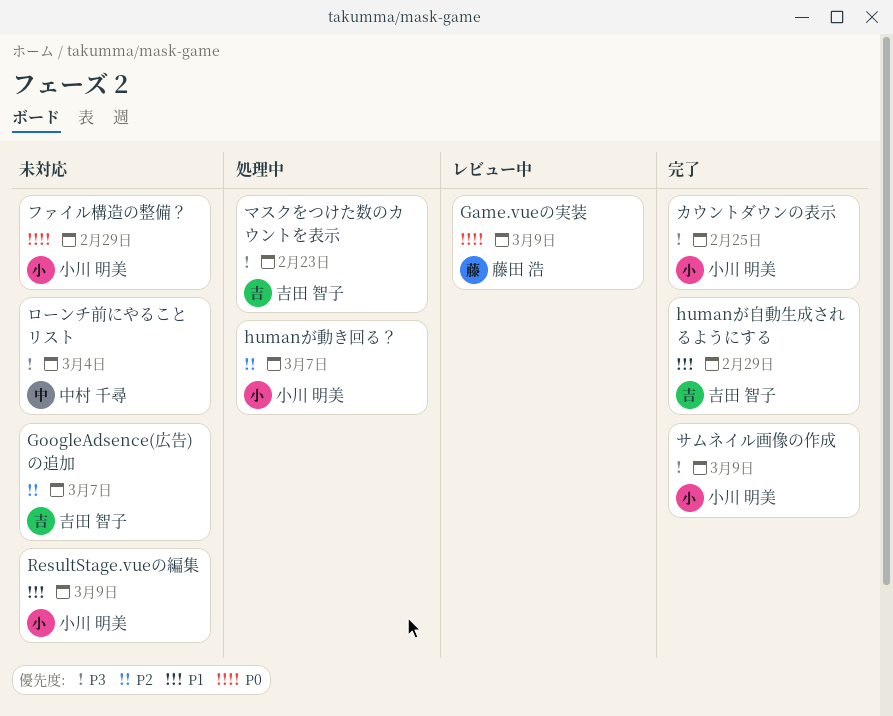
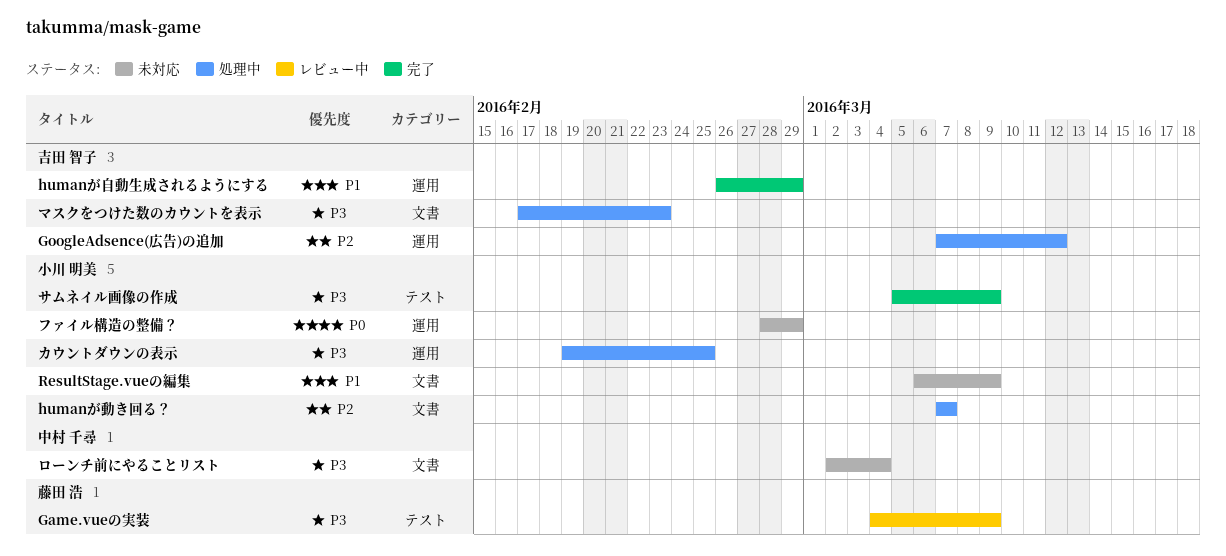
Game.vueの実装, priority: P0 -> P3
GoogleAdsence(広告)の追加, status: 未対応 -> 処理中
GoogleAdsence(広告)の追加, due: Mar 7 -> Mar 12
カウントダウンの表示, status: 完了 -> 処理中

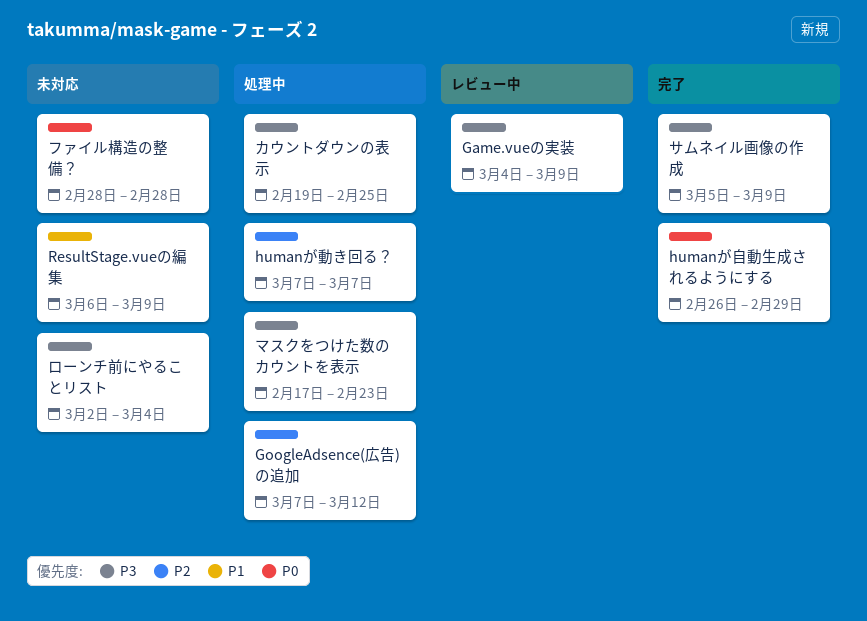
humanが自動生成されるようにする, priority: P1 -> P0
ファイル構造の整備？, due: Feb 29 -> Feb 28

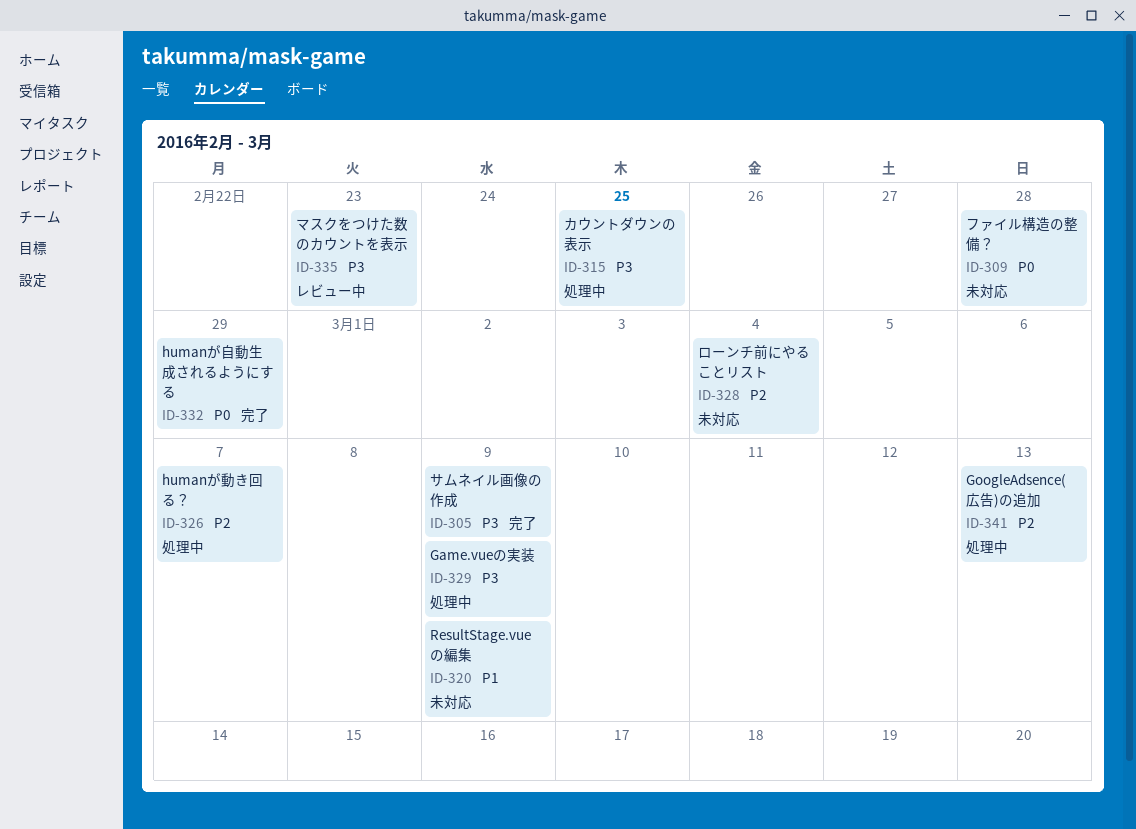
Game.vueの実装, status: レビュー中 -> 処理中
GoogleAdsence(広告)の追加, due: Mar 12 -> Mar 13
マスクをつけた数のカウントを表示, status: 処理中 -> レビュー中
ローンチ前にやることリスト, priority: P3 -> P2

